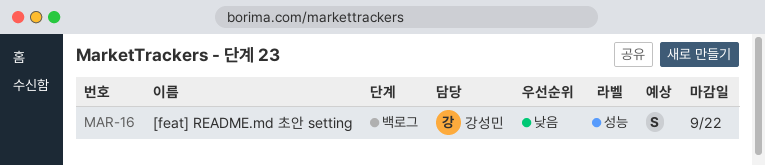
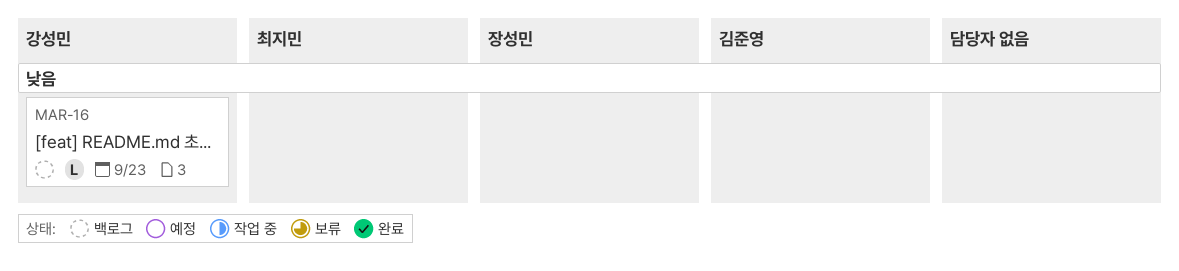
MAR-16, estimate: S -> L
MAR-16, due: Sep 22 -> Sep 23

